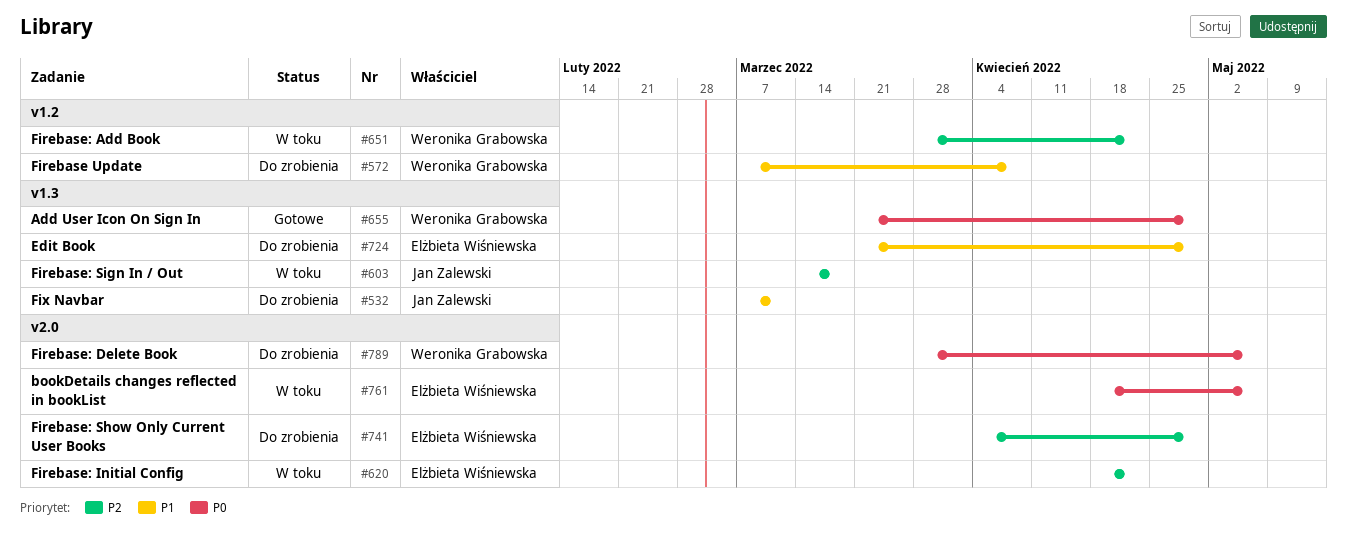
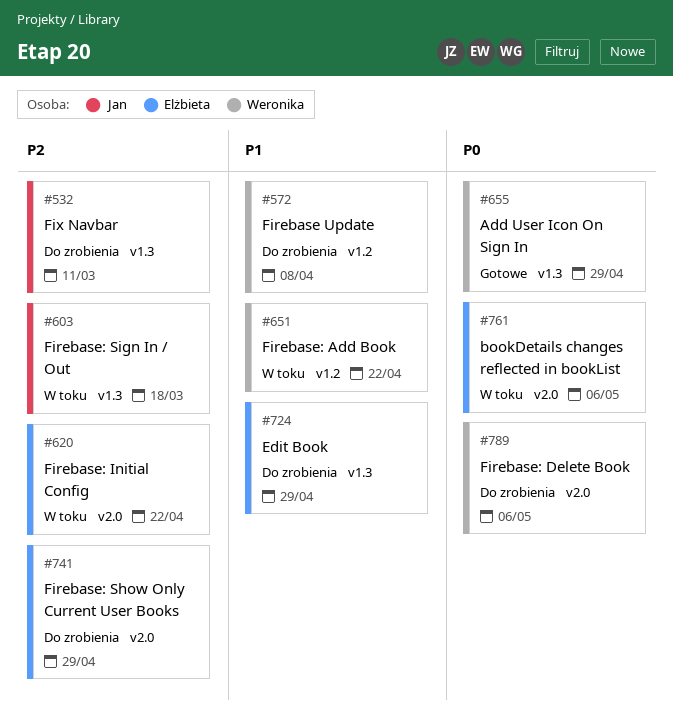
#532, priority: P1 -> P2
#651, priority: P2 -> P1

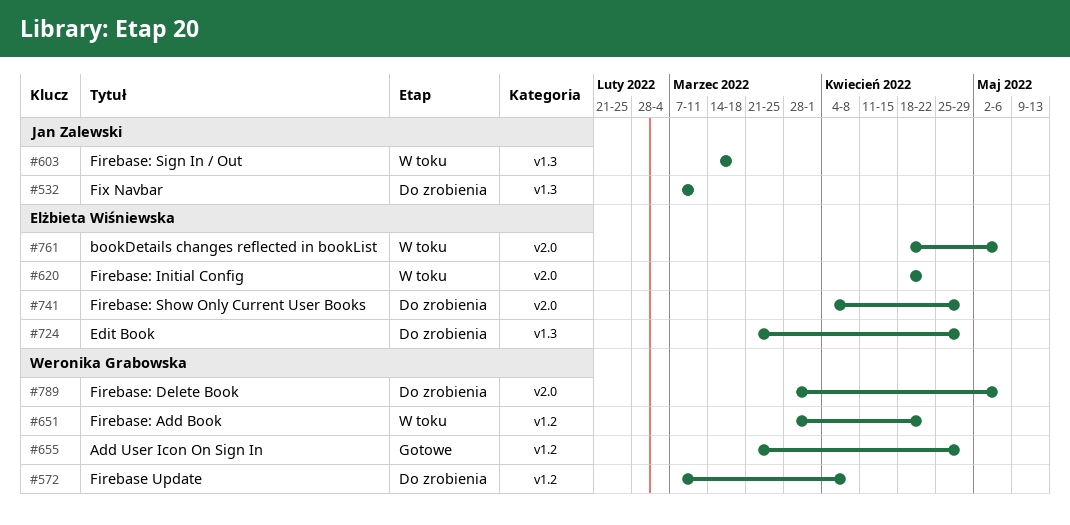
#655, label: v1.3 -> v1.2

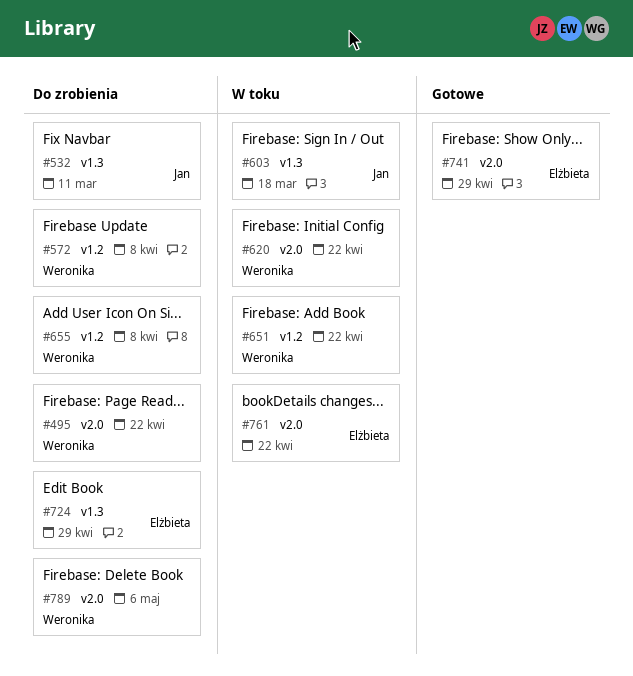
#495: none -> present
#620, owner: Elżbieta Wiśniewska -> Weronika Grabowska
#655, status: Gotowe -> Do zrobienia
#655, due: Apr 29 -> Apr 8
#741, status: Do zrobienia -> Gotowe
#761, due: May 6 -> Apr 22

